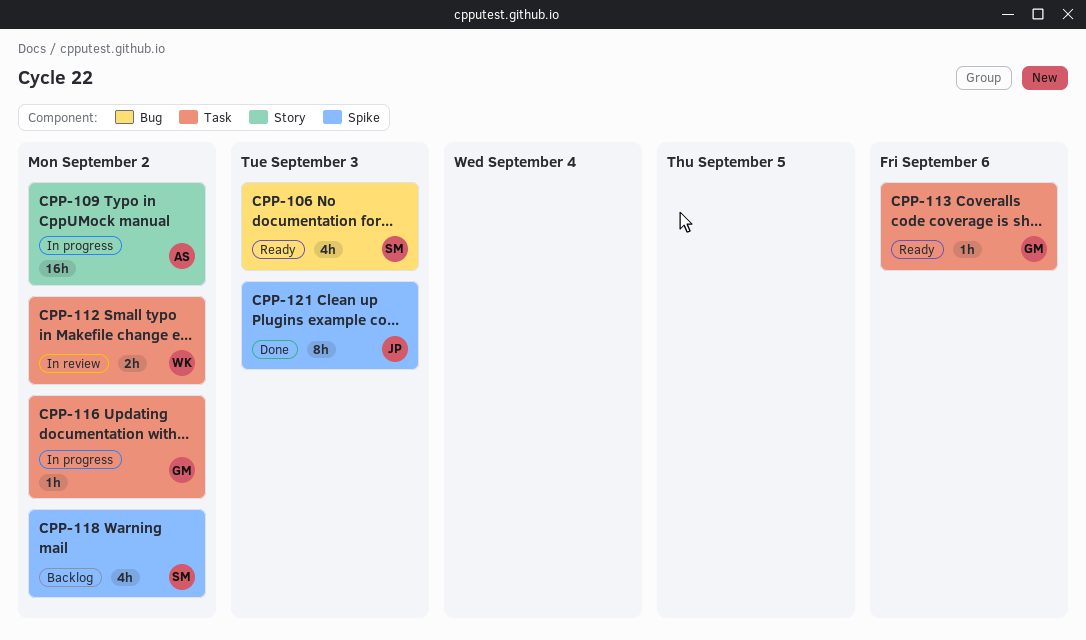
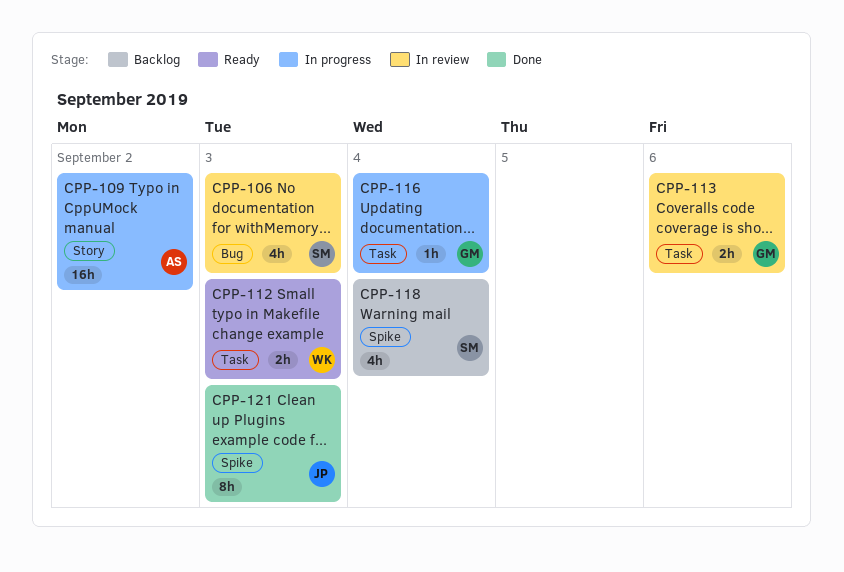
CPP-106, status: Ready -> In review
CPP-112, status: In review -> Ready
CPP-112, due: Sep 2 -> Sep 3
CPP-113, status: Ready -> In review
CPP-113, estimate: 1h -> 2h
CPP-116, due: Sep 2 -> Sep 4
CPP-118, due: Sep 2 -> Sep 4

